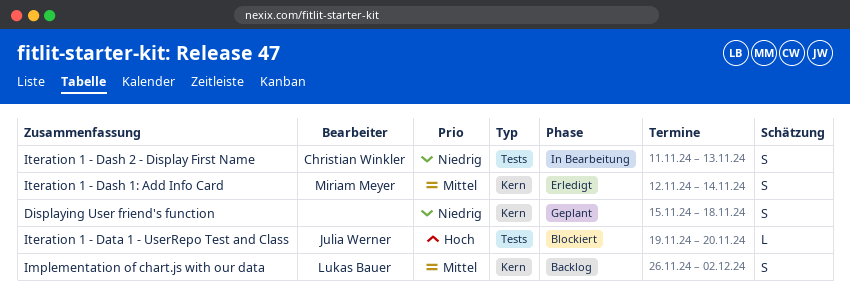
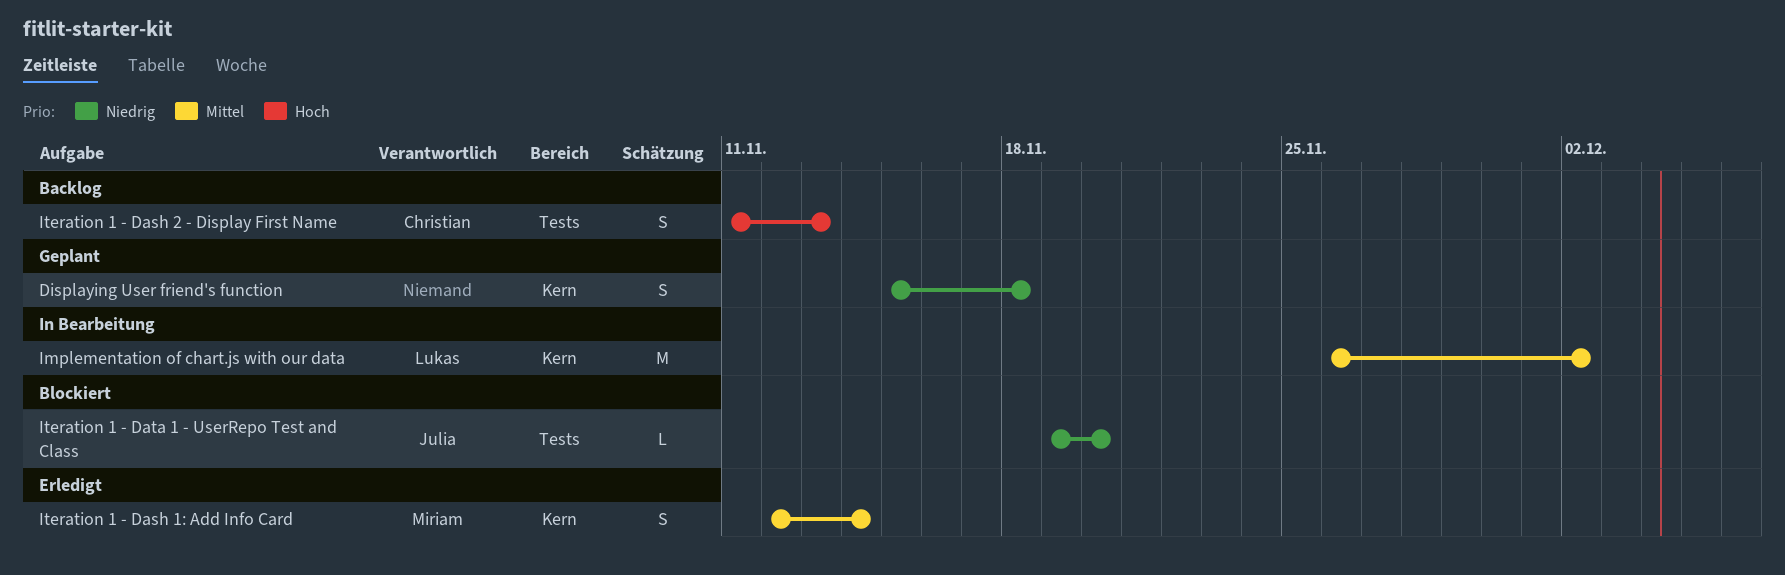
Implementation of chart.js with our data, status: Backlog -> In Bearbeitung
Implementation of chart.js with our data, estimate: S -> M
Iteration 1 - Dash 2 - Display First Name, status: In Bearbeitung -> Backlog
Iteration 1 - Dash 2 - Display First Name, priority: Niedrig -> Hoch
Iteration 1 - Data 1 - UserRepo Test and Class, priority: Hoch -> Niedrig

